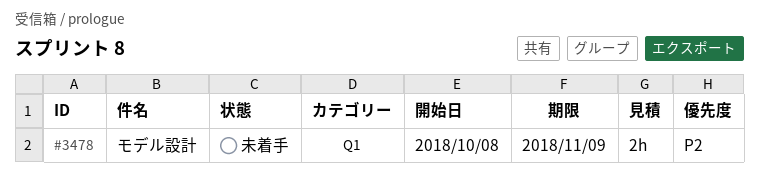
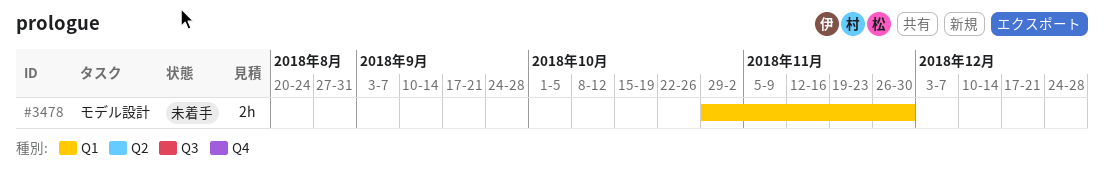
#3478, start: Oct 8 -> Oct 29
#3478, due: Nov 9 -> Nov 30

